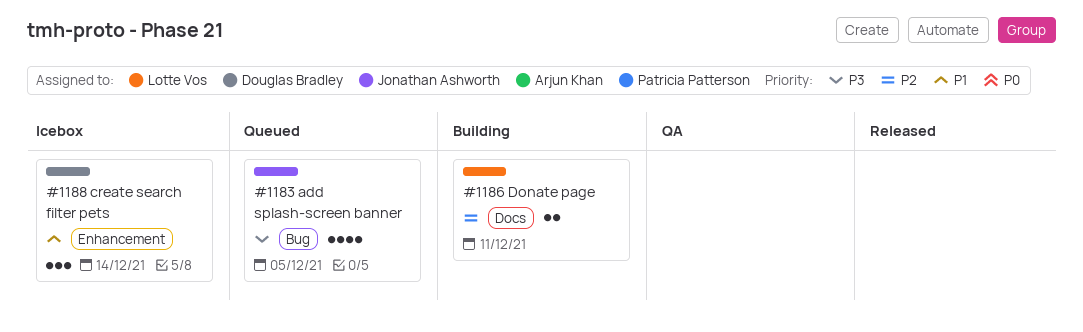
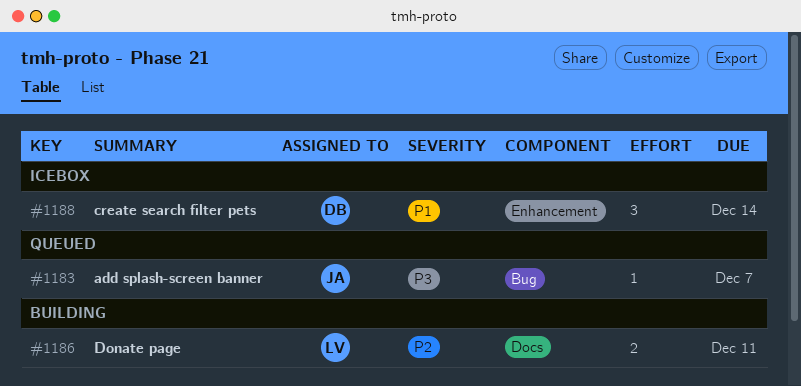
#1183, estimate: 4 -> 1
#1183, due: Dec 5 -> Dec 7

